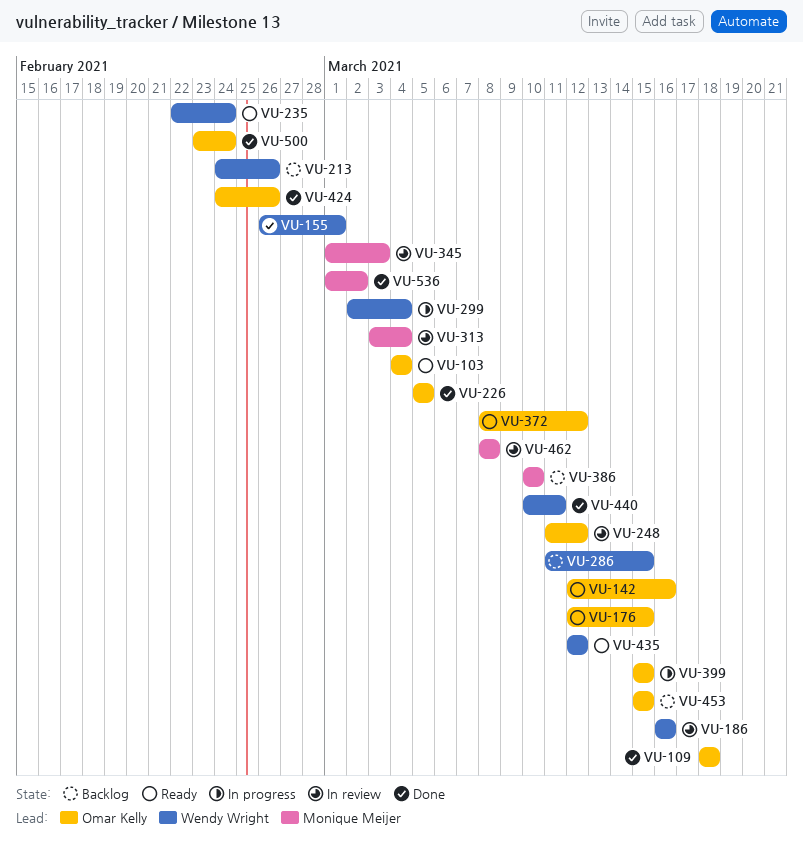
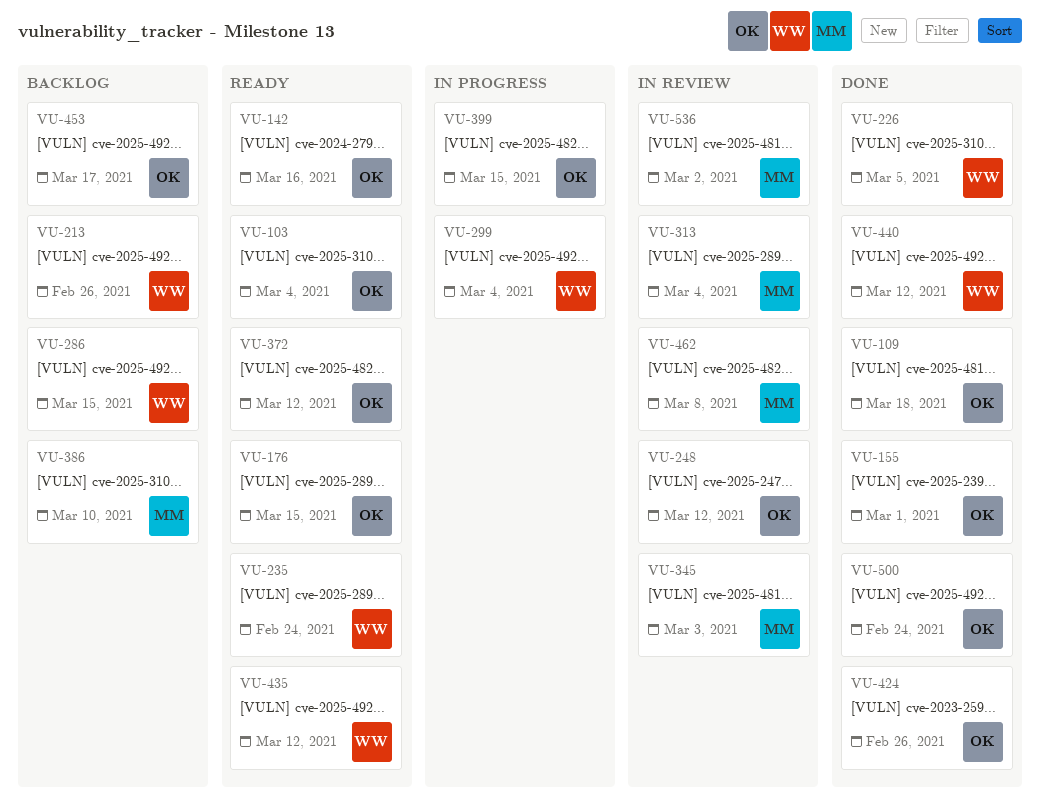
VU-155, owner: Wendy Wright -> Omar Kelly
VU-186: present -> none
VU-226, owner: Omar Kelly -> Wendy Wright
VU-440, due: Mar 11 -> Mar 12
VU-453, due: Mar 15 -> Mar 17
VU-536, status: Done -> In review

